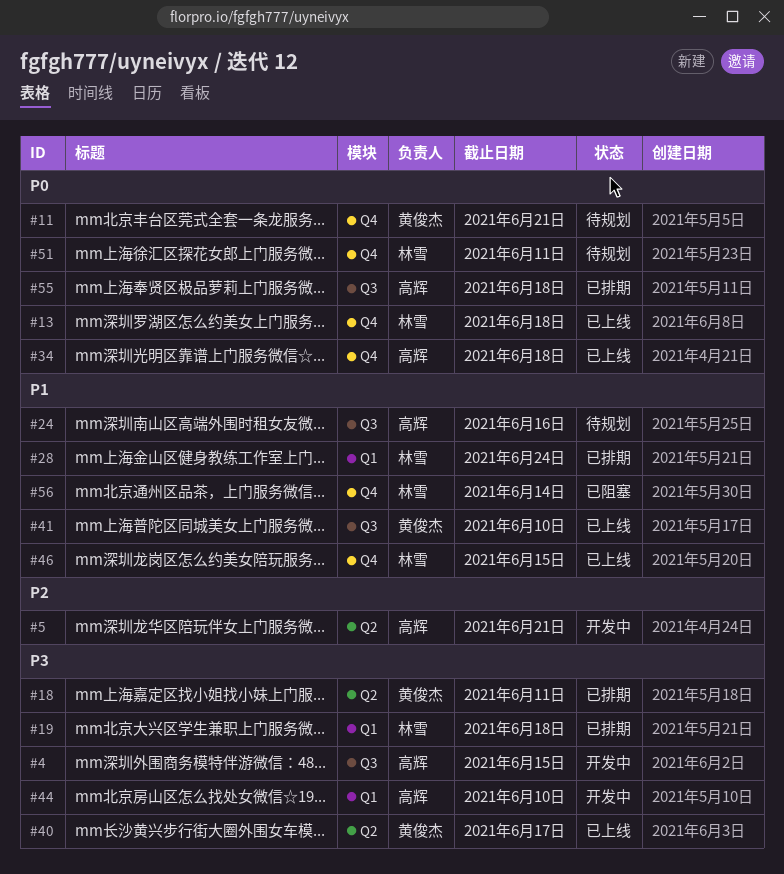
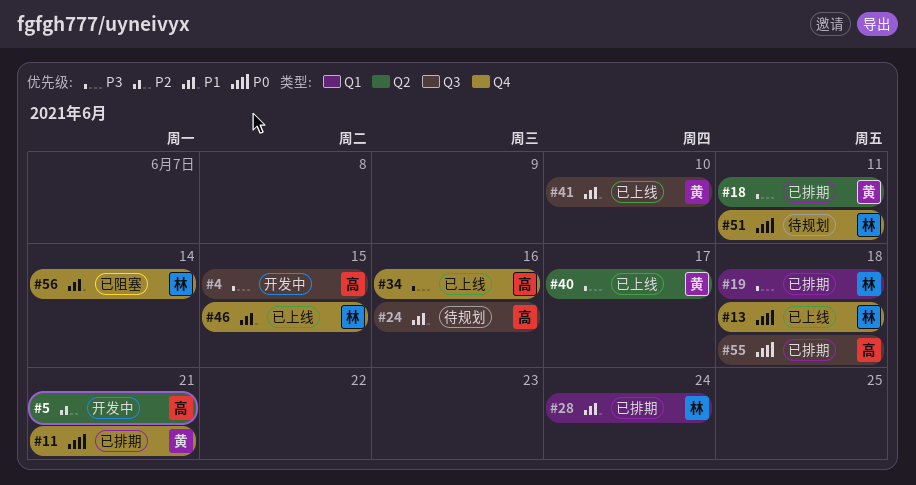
#11, status: 待规划 -> 已排期
#34, priority: P0 -> P3
#34, due: Jun 18 -> Jun 16
#44: present -> none

